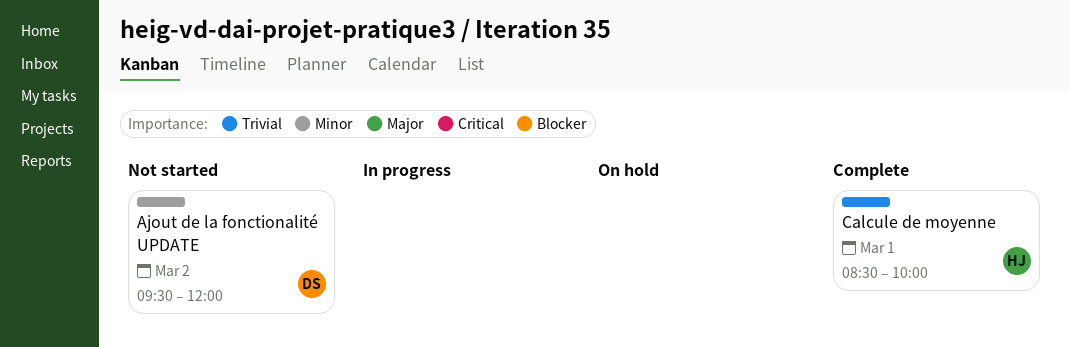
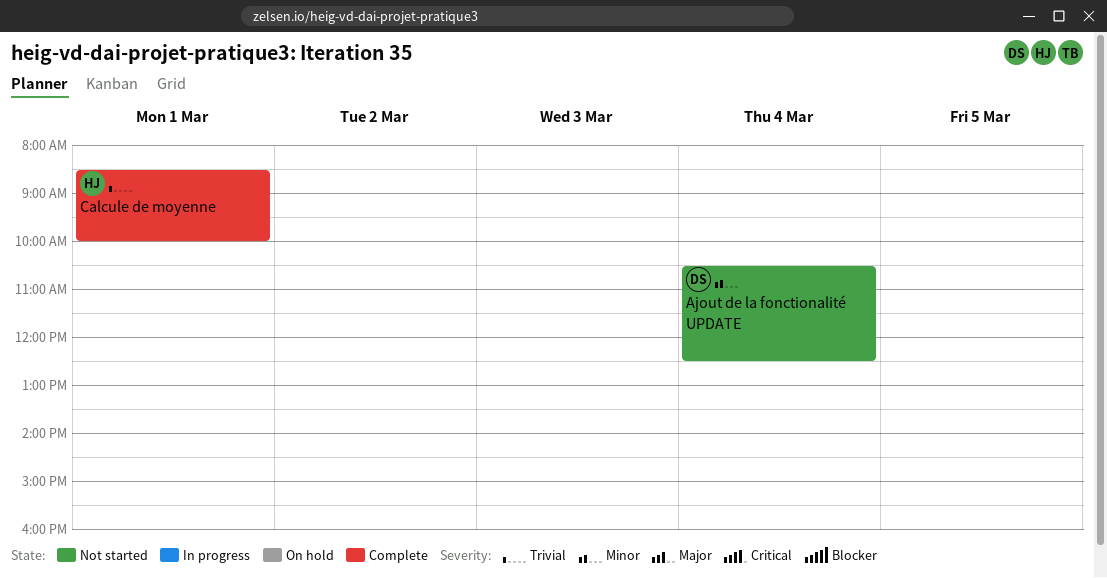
Ajout de la fonctionalité UPDATE, day: Mar 2 -> Mar 4
Ajout de la fonctionalité UPDATE, begins: 09:30 -> 10:30
Ajout de la fonctionalité UPDATE, ends: 12:00 -> 12:30

